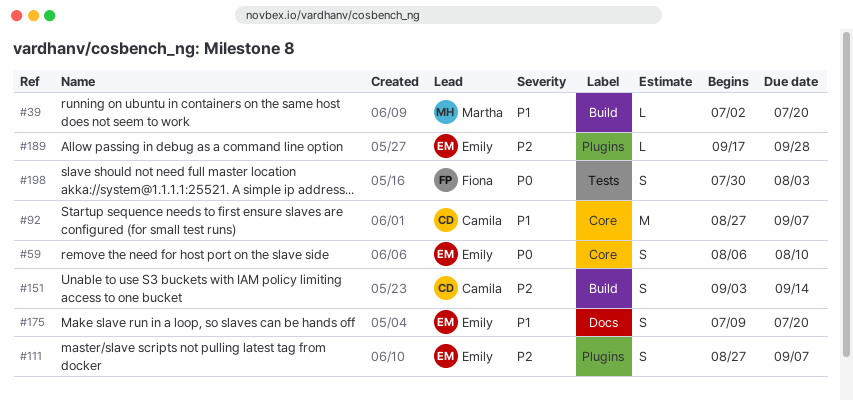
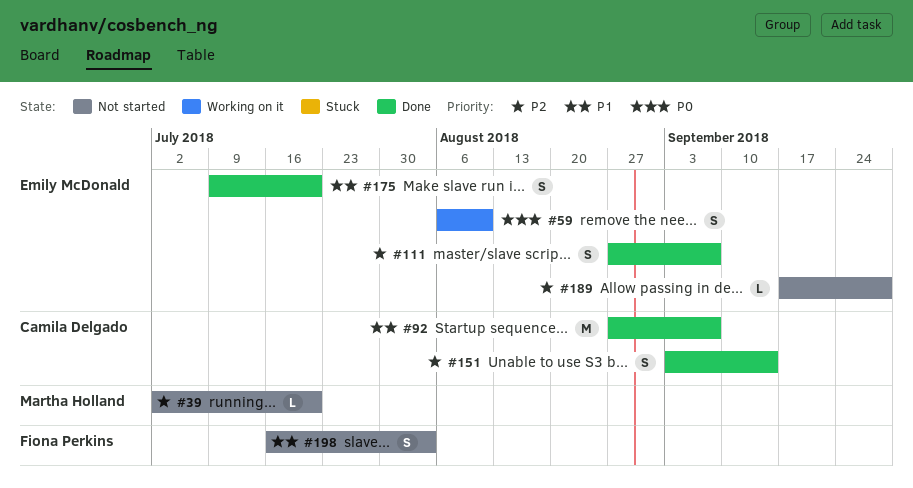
#39, priority: P1 -> P2
#198, priority: P0 -> P1
#198, start: Jul 30 -> Jul 16

